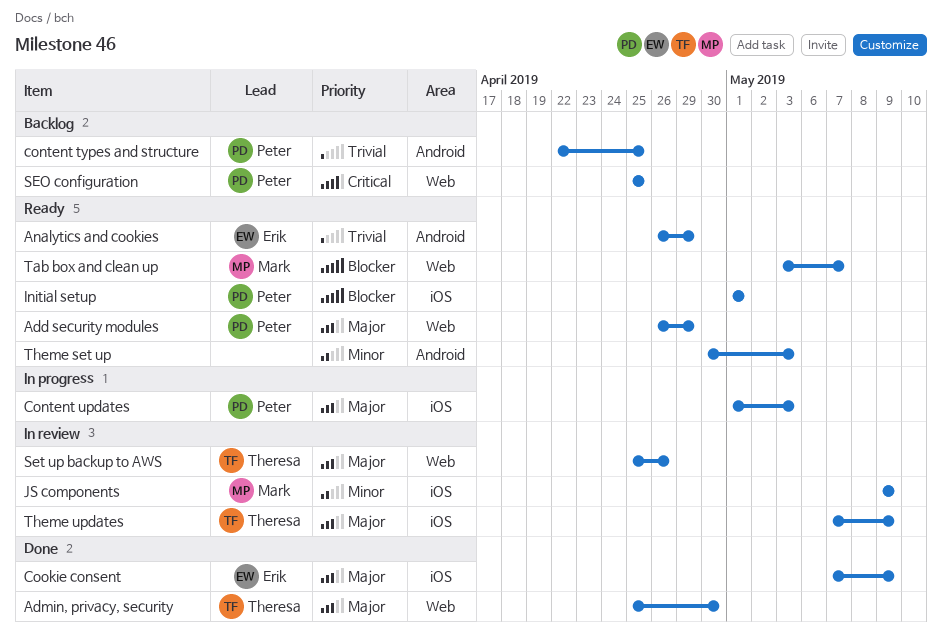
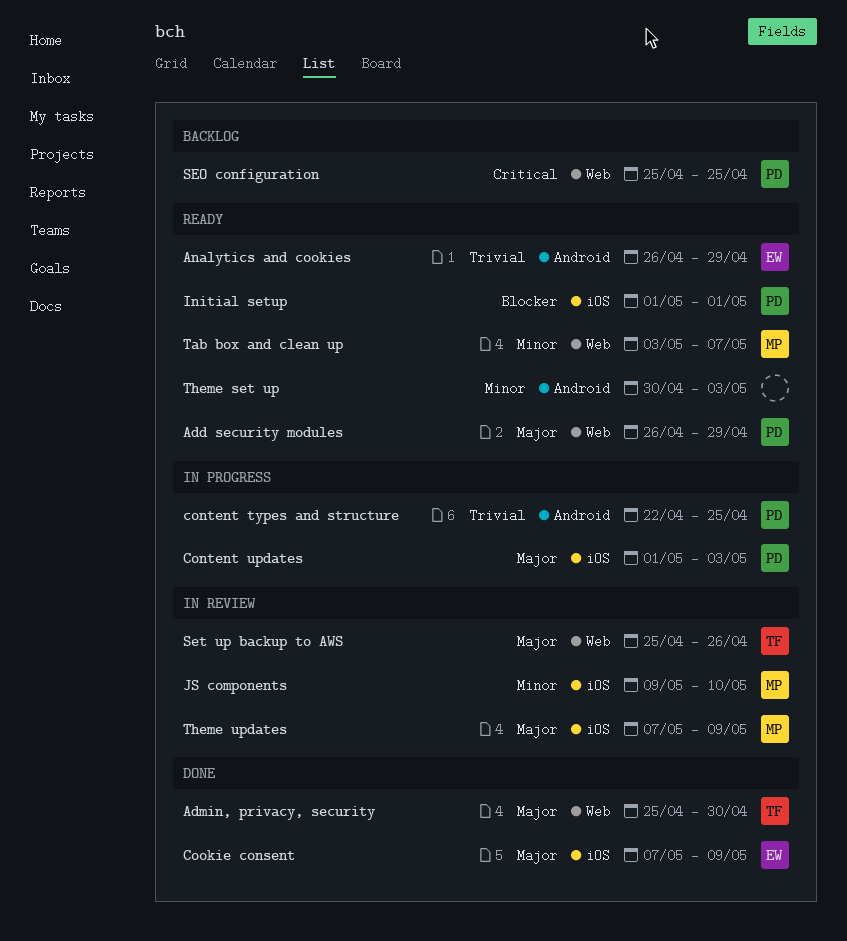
content types and structure, status: Backlog -> In progress
JS components, due: May 9 -> May 10
Tab box and clean up, priority: Blocker -> Minor
Theme updates, owner: Theresa -> Mark

